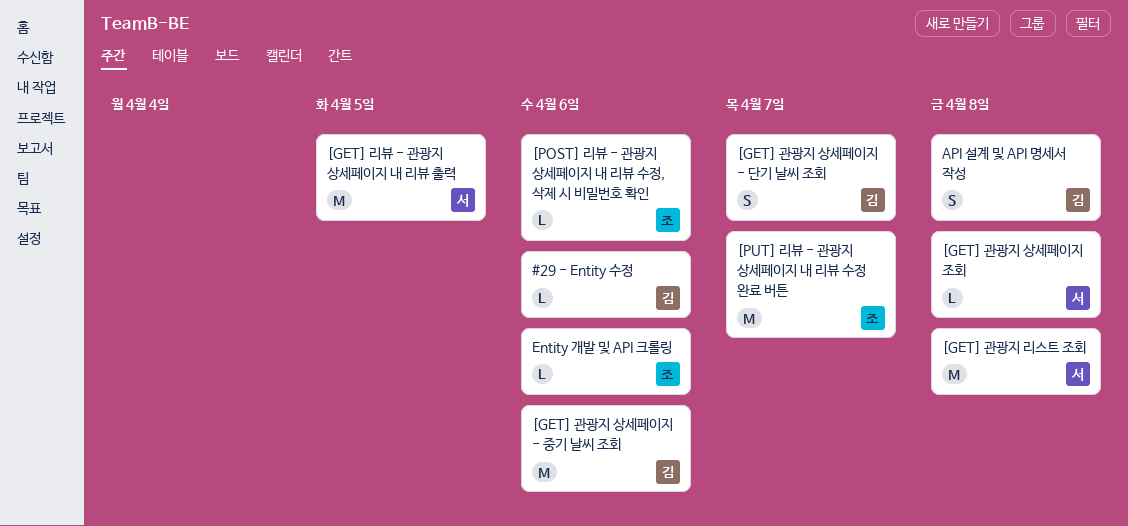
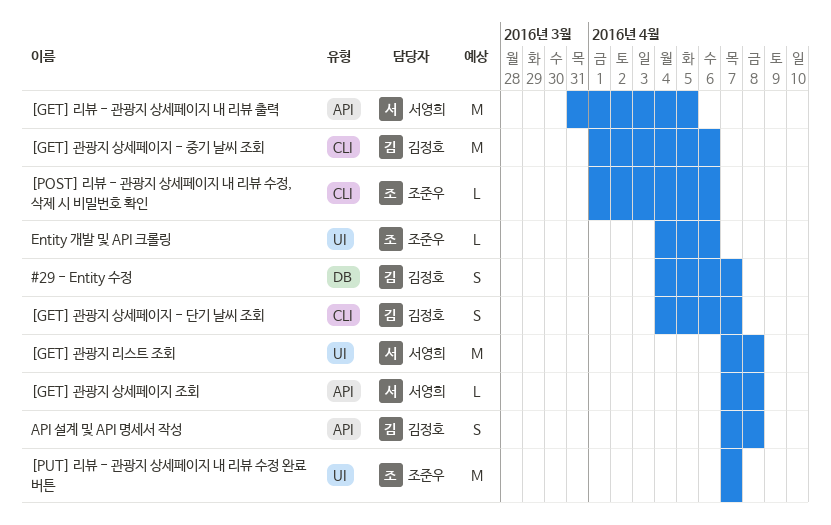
#29 - Entity 수정, estimate: L -> S
#29 - Entity 수정, due: Apr 6 -> Apr 7

